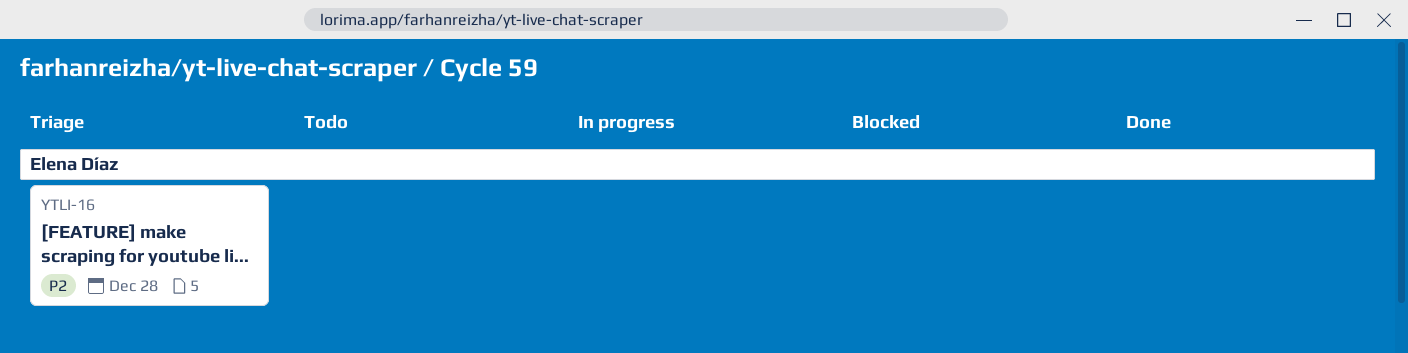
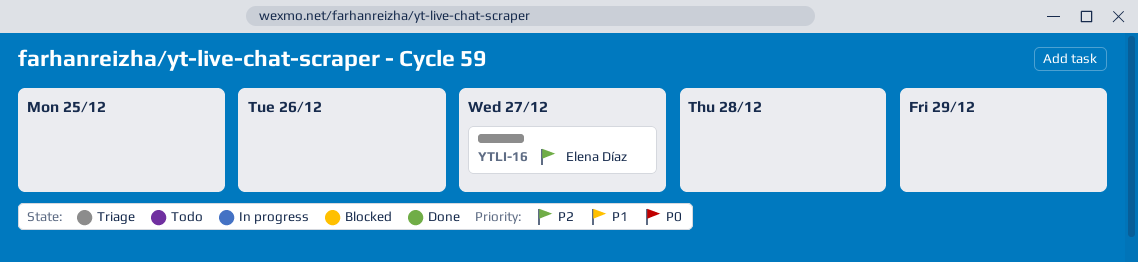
YTLI-16, due: Dec 28 -> Dec 27

